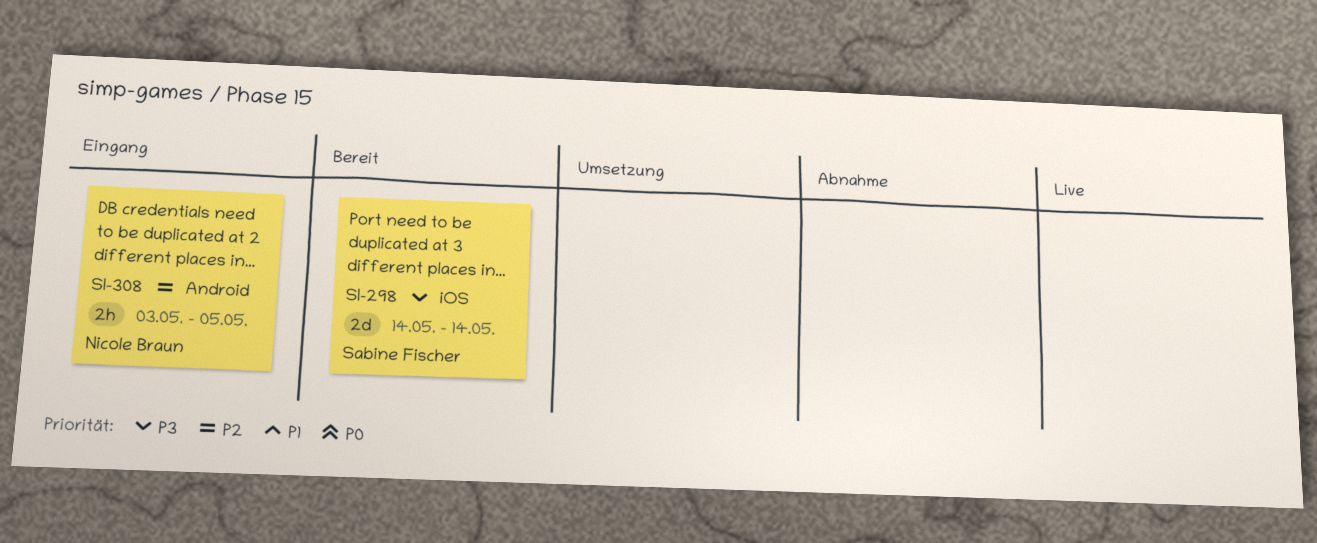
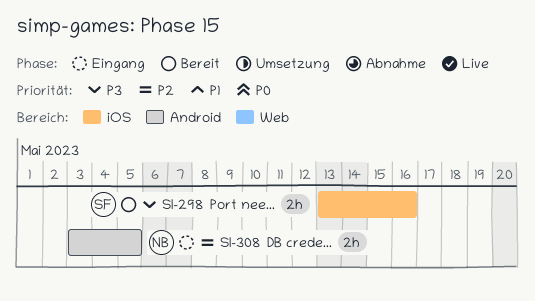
SI-298, estimate: 2d -> 2h
SI-298, start: May 14 -> May 13
SI-298, due: May 14 -> May 16

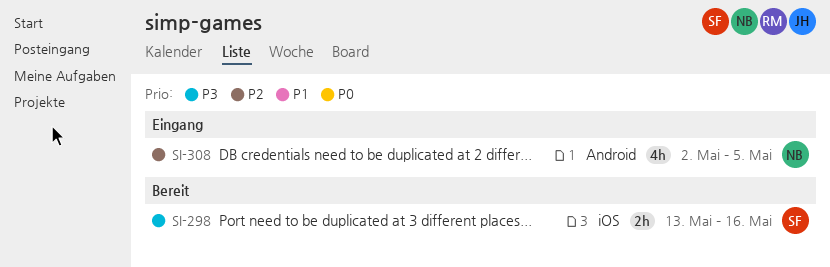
SI-308, estimate: 2h -> 4h
SI-308, start: May 3 -> May 2

